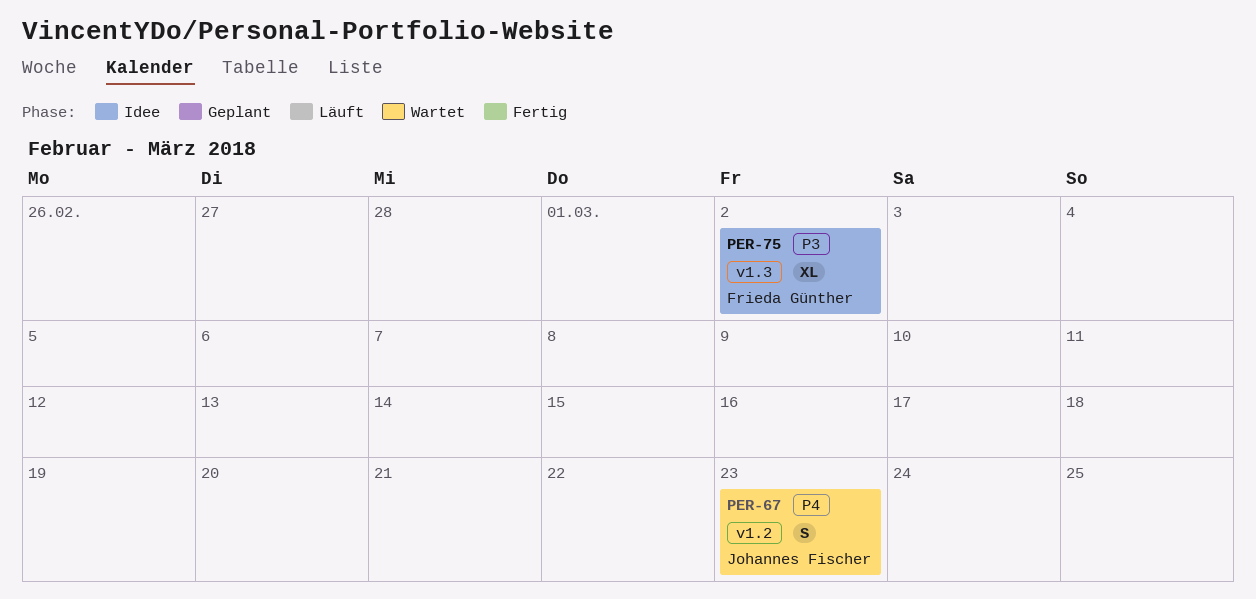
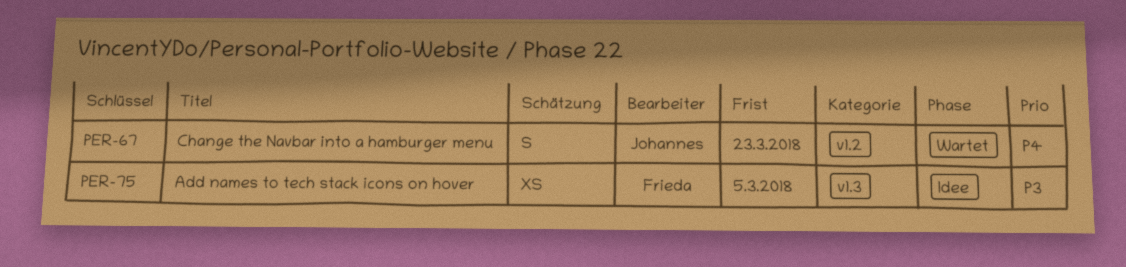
PER-75, estimate: XL -> XS
PER-75, due: Mar 2 -> Mar 5

